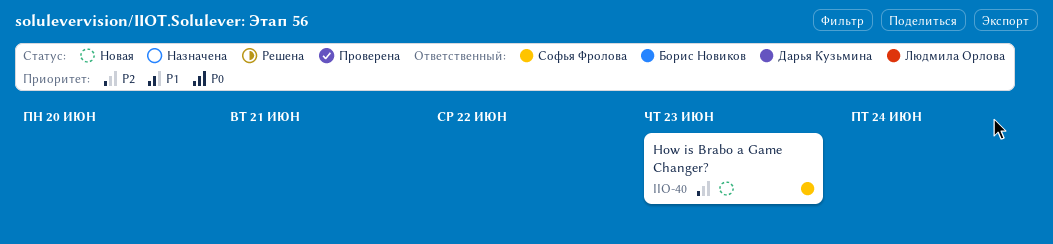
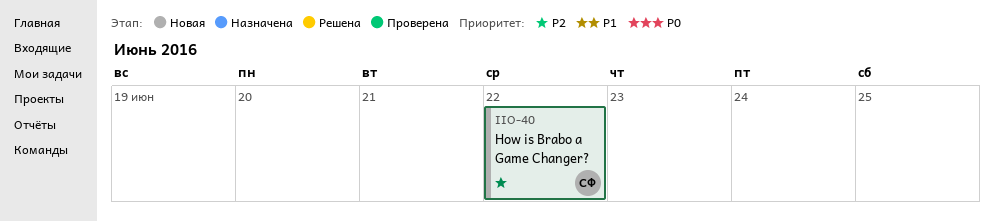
IIO-40, due: Jun 23 -> Jun 22

